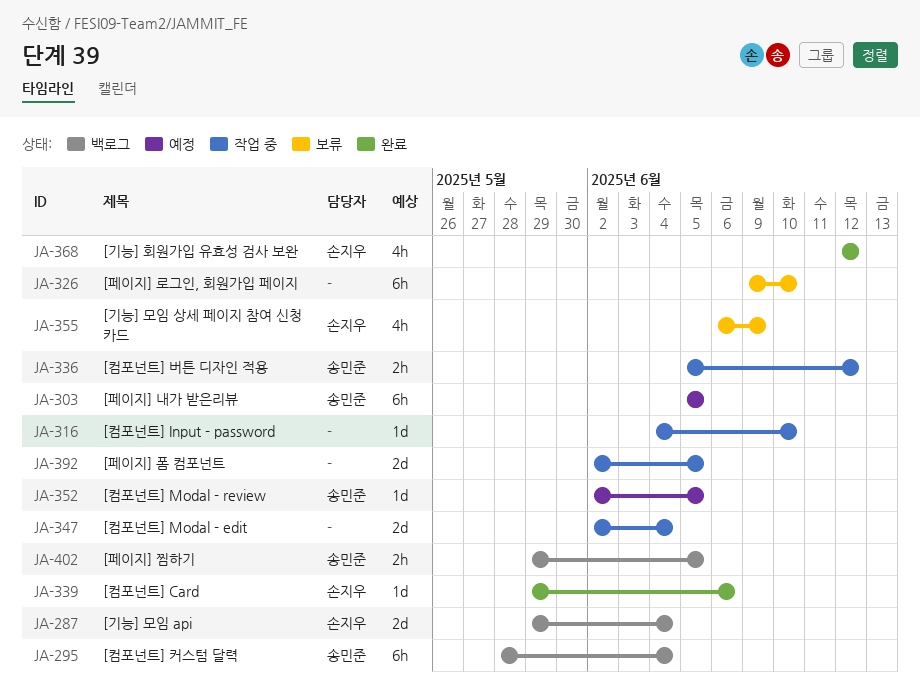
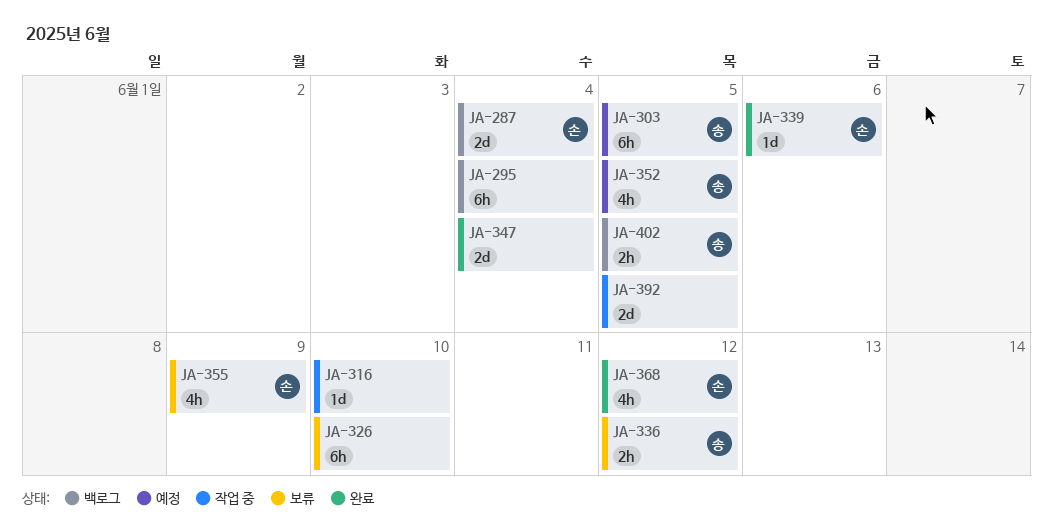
JA-295, owner: 송민준 -> none
JA-336, status: 작업 중 -> 보류
JA-347, status: 작업 중 -> 완료
JA-352, estimate: 1d -> 4h

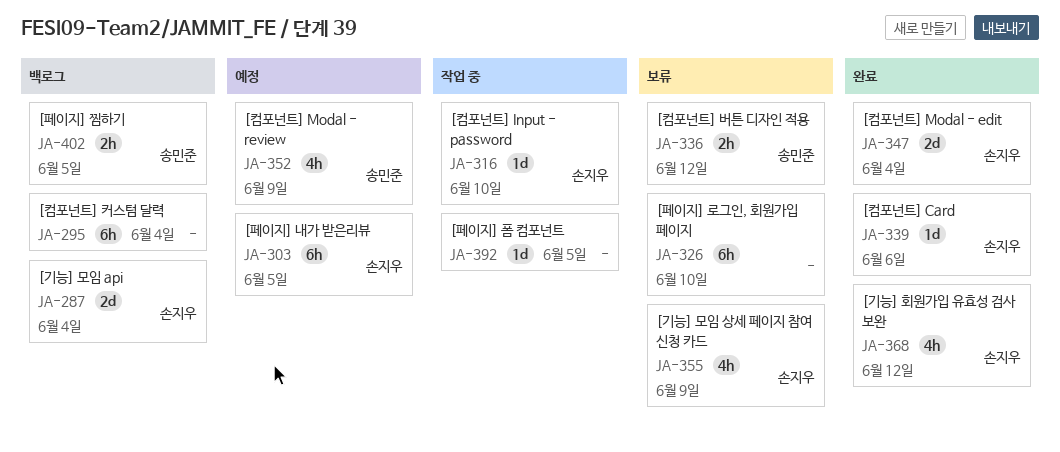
JA-303, owner: 송민준 -> 손지우
JA-316, owner: none -> 손지우
JA-347, owner: none -> 손지우
JA-352, due: Jun 5 -> Jun 9
JA-392, estimate: 2d -> 1d

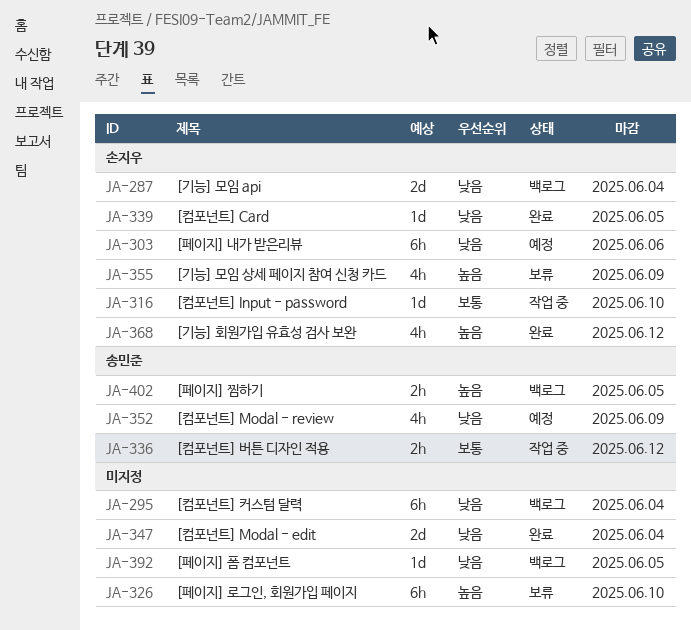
JA-303, due: Jun 5 -> Jun 6
JA-336, status: 보류 -> 작업 중
JA-339, due: Jun 6 -> Jun 5
JA-347, owner: 손지우 -> none
JA-392, status: 작업 중 -> 백로그

